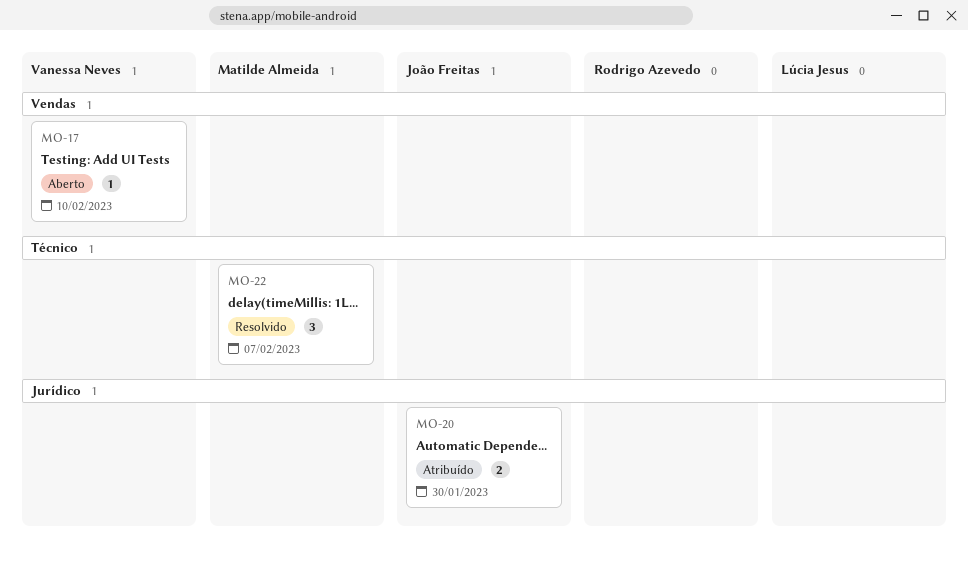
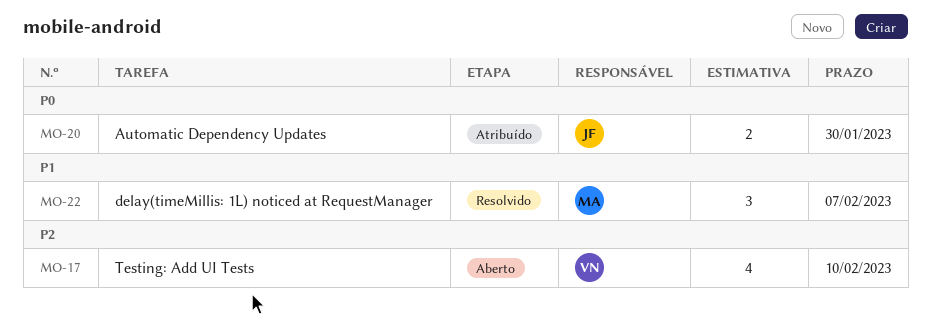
MO-17, estimate: 1 -> 4

